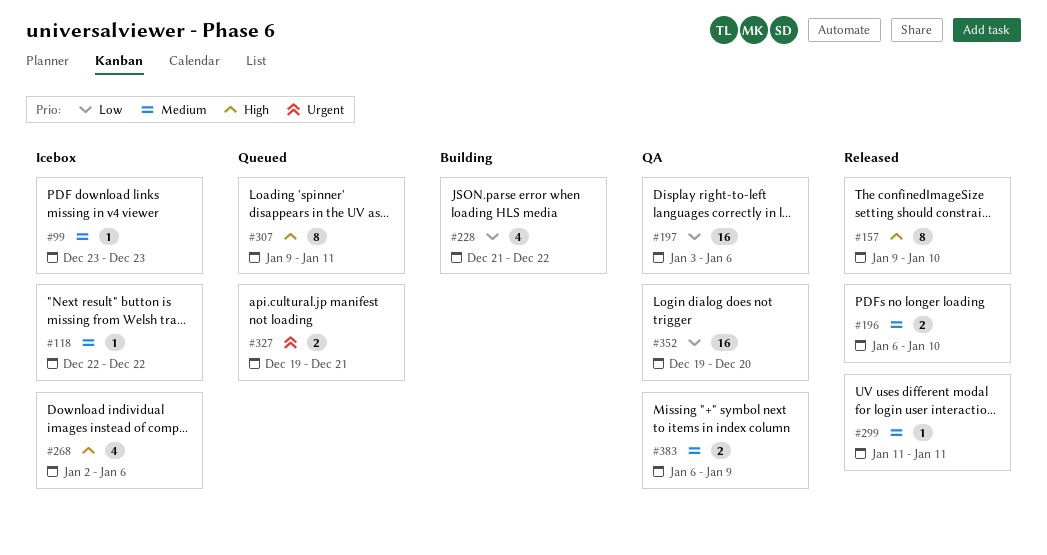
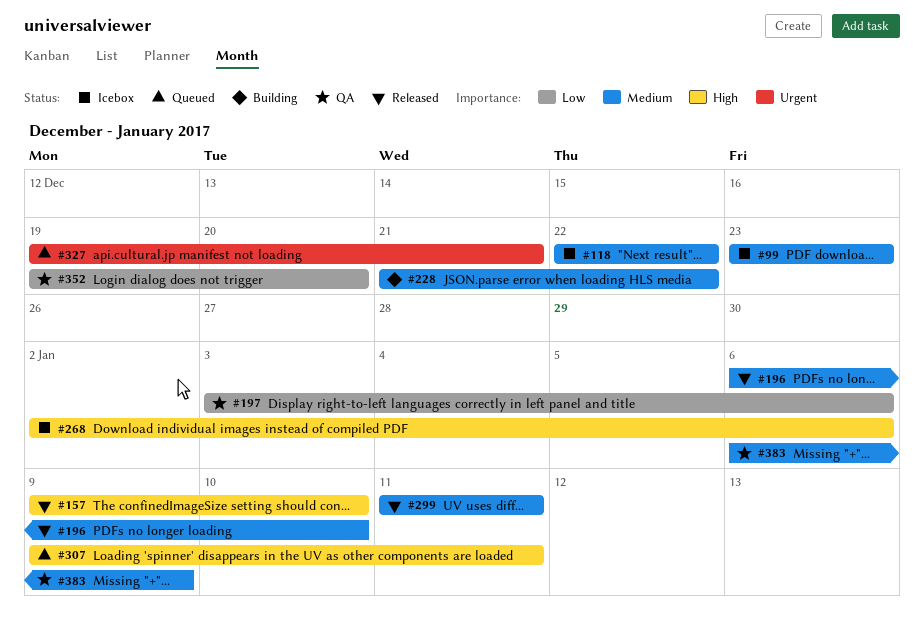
#228, priority: Low -> Medium

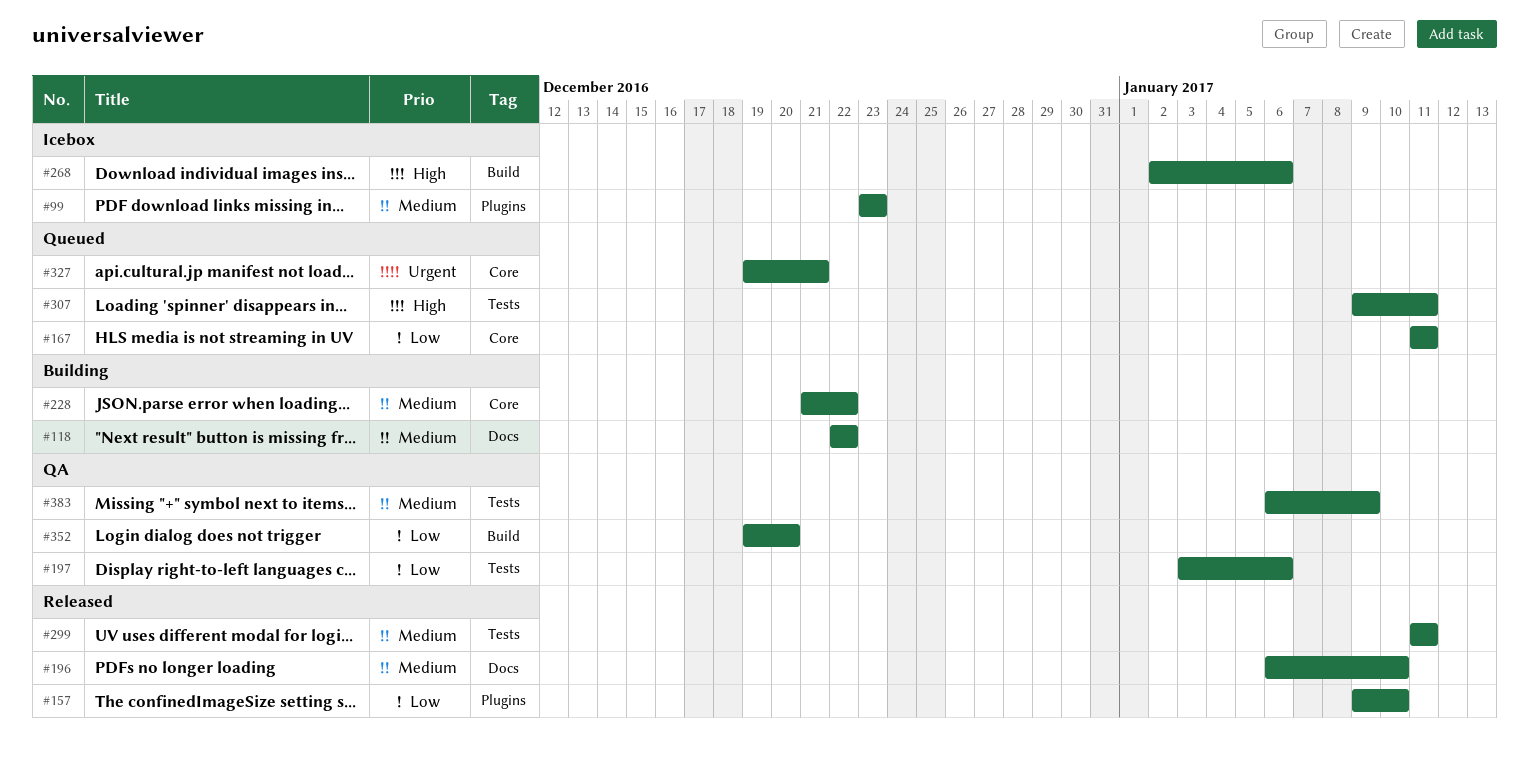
#118, status: Icebox -> Building
#157, priority: High -> Low
#167: none -> present

